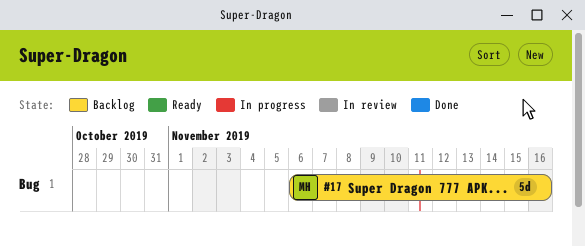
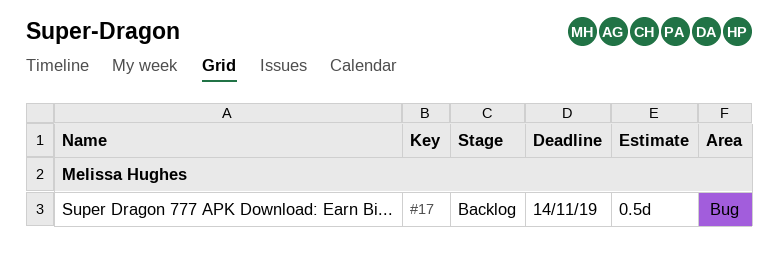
#17, estimate: 5d -> 0.5d
#17, due: Nov 16 -> Nov 14

